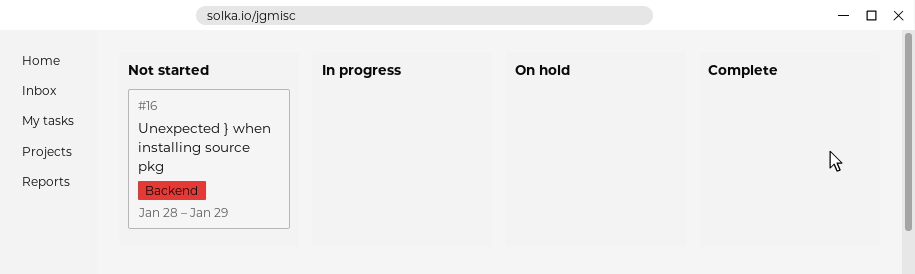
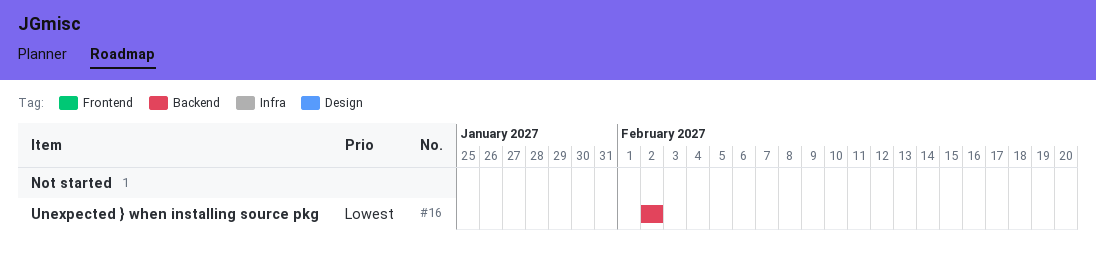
#16, start: Jan 28 -> Feb 2
#16, due: Jan 29 -> Feb 2

